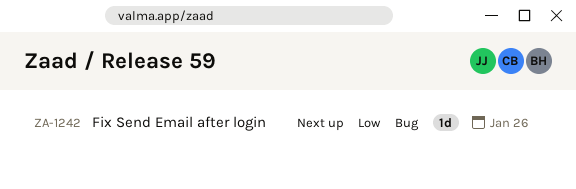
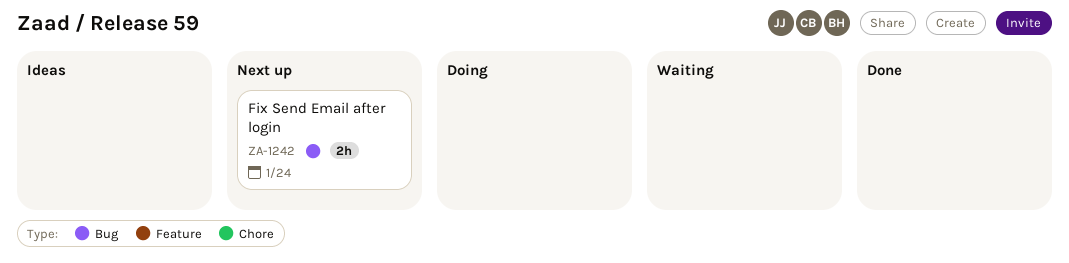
ZA-1242, estimate: 1d -> 2h
ZA-1242, due: Jan 26 -> Jan 24

